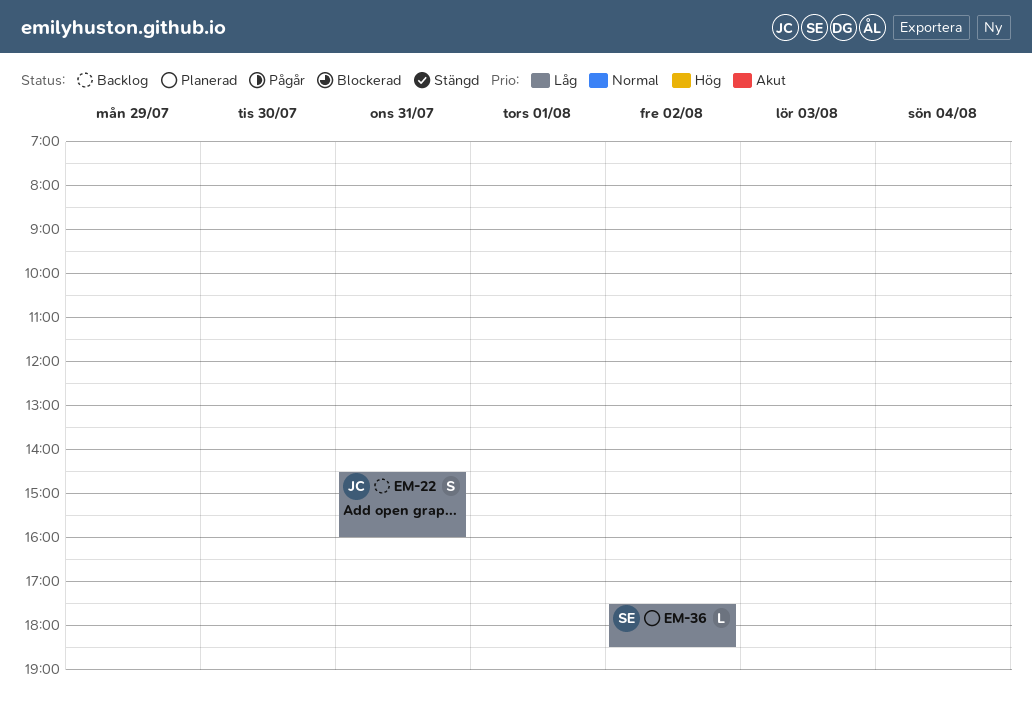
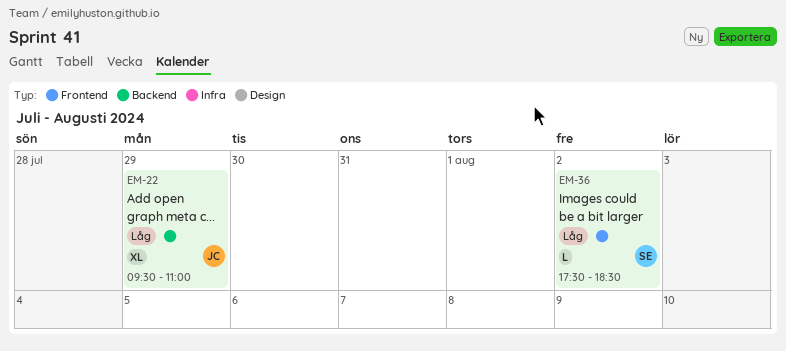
EM-22, estimate: S -> XL
EM-22, day: Jul 31 -> Jul 29
EM-22, begins: 14:30 -> 09:30
EM-22, ends: 16:00 -> 11:00

